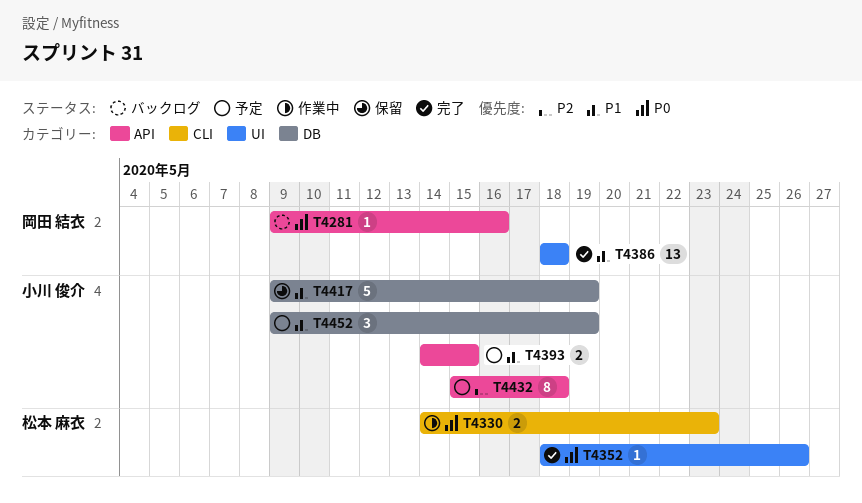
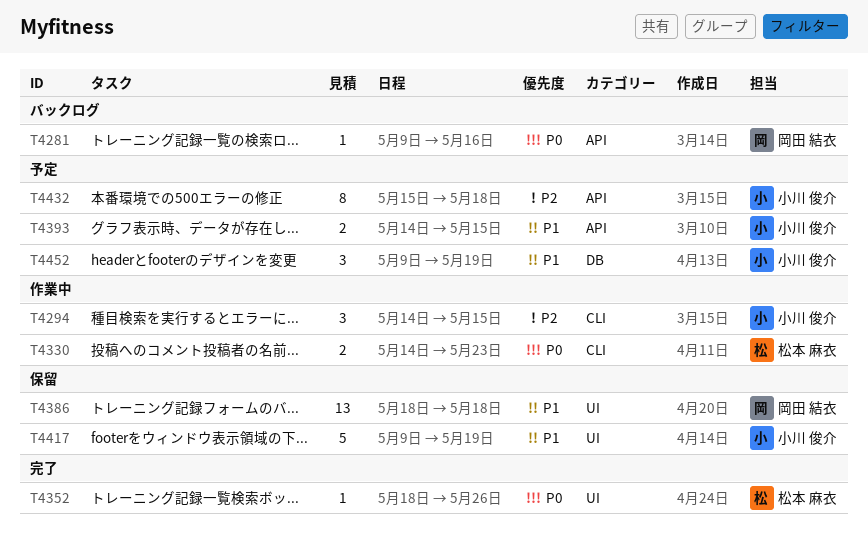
T4294: none -> present
T4386, status: 完了 -> 保留
T4417, label: DB -> UI

